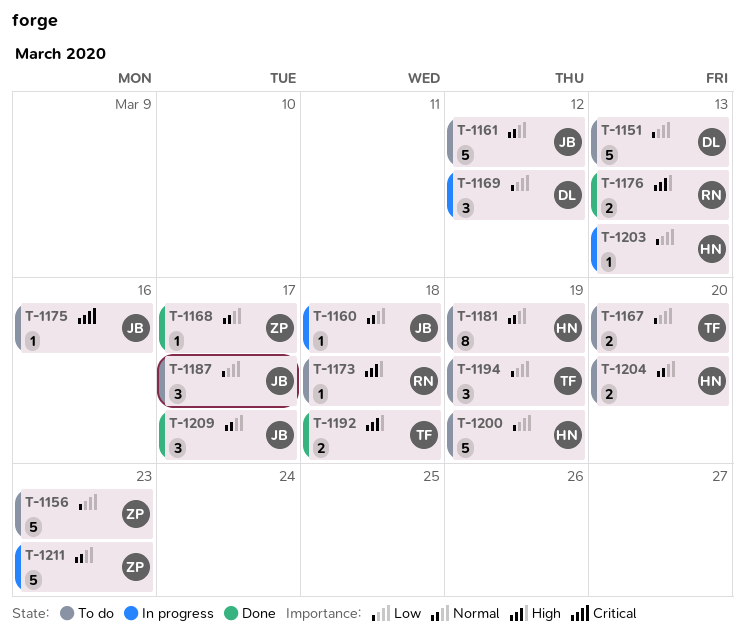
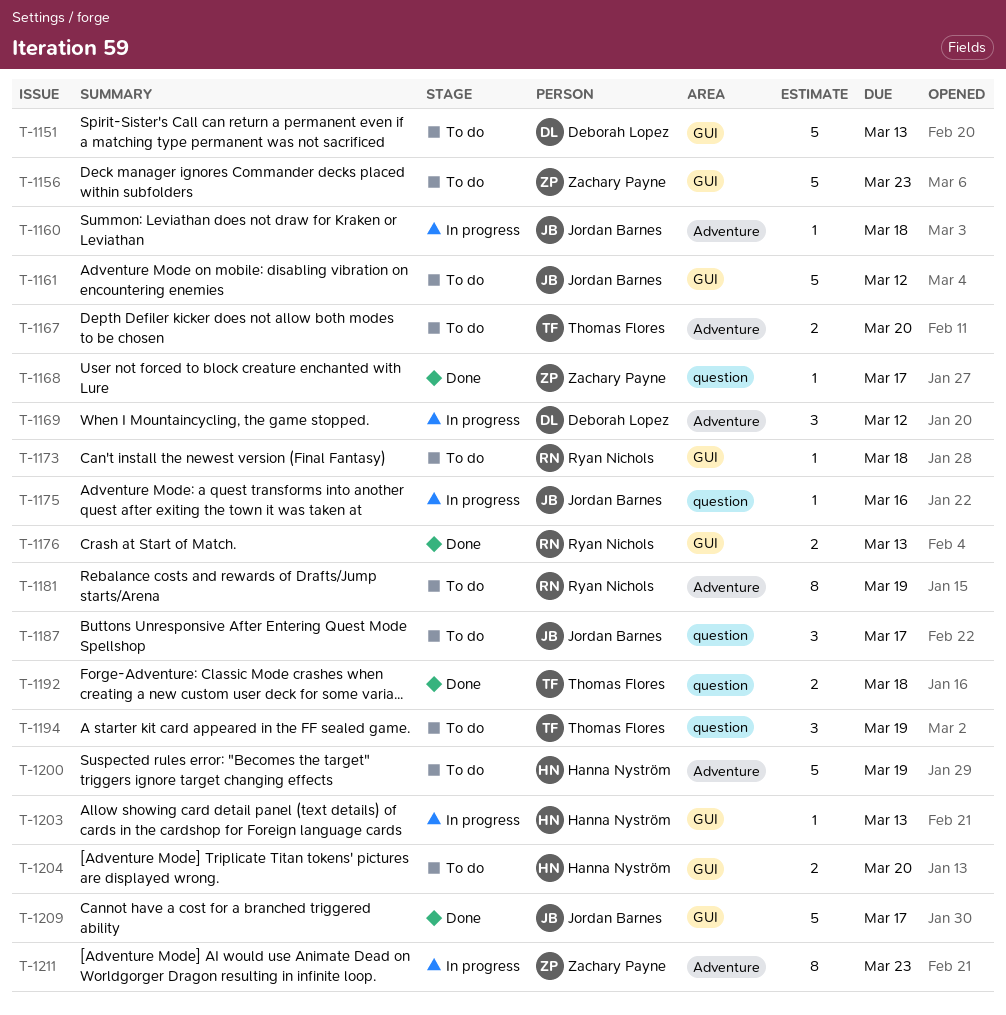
T-1175, status: To do -> In progress
T-1181, owner: Hanna Nyström -> Ryan Nichols
T-1209, estimate: 3 -> 5
T-1211, estimate: 5 -> 8

